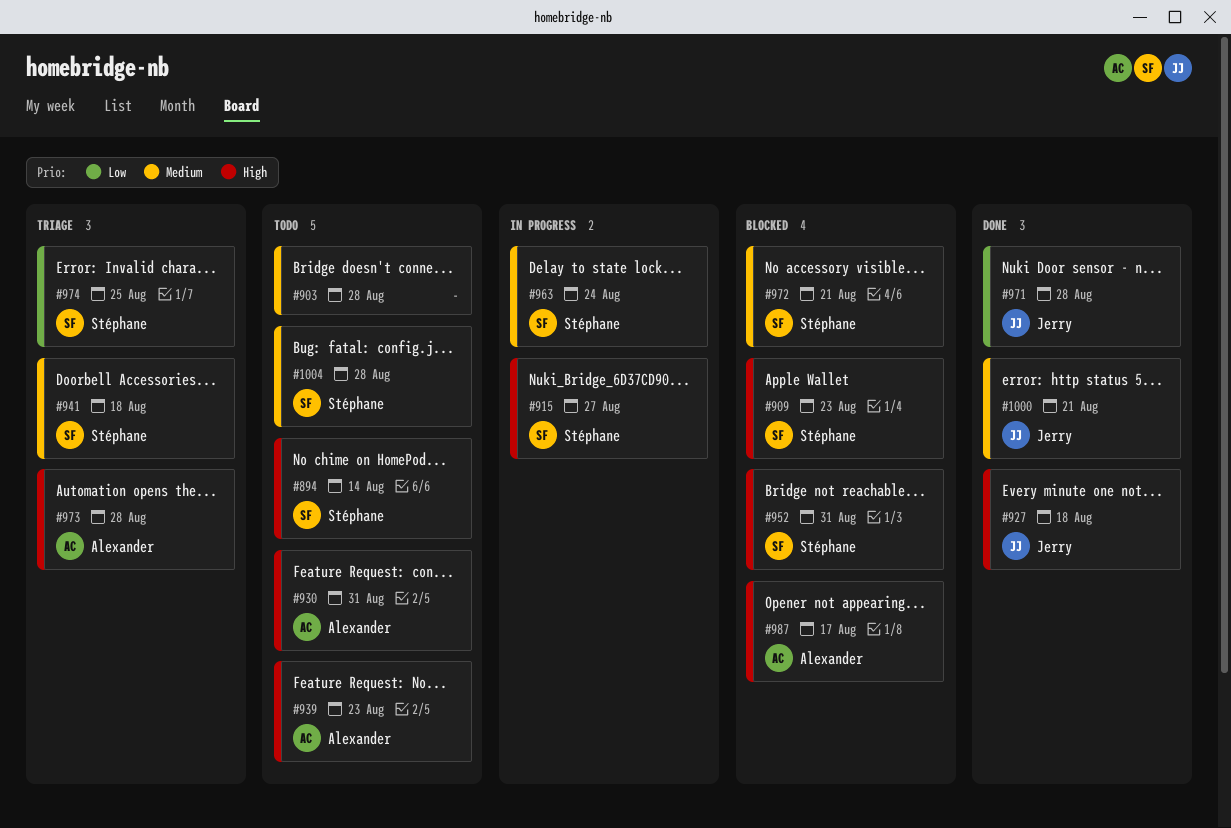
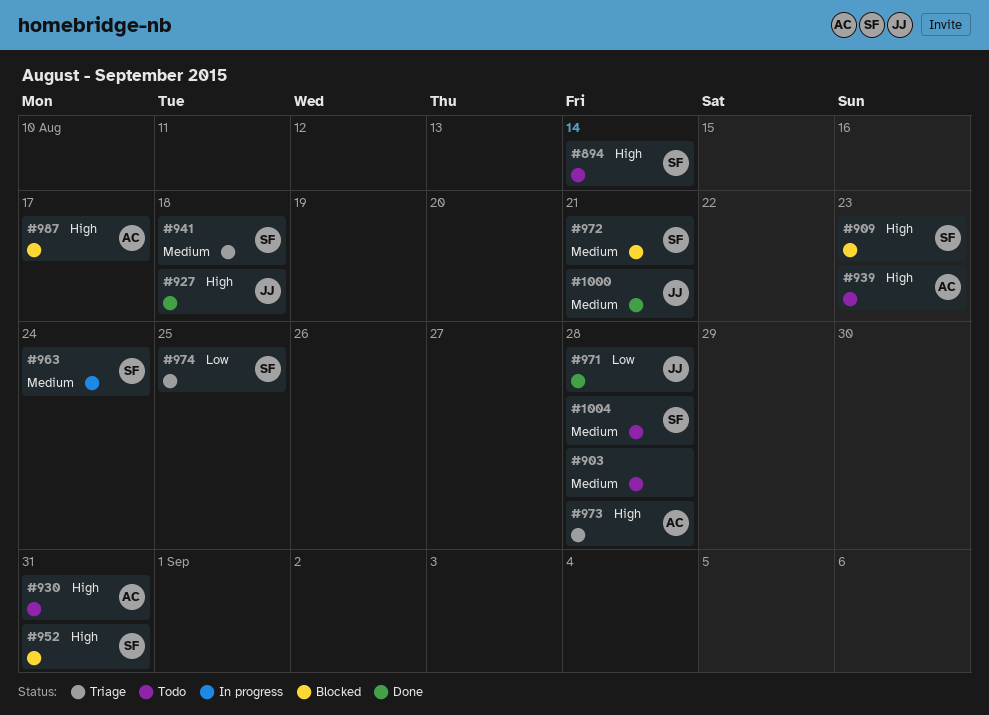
#915: present -> none

